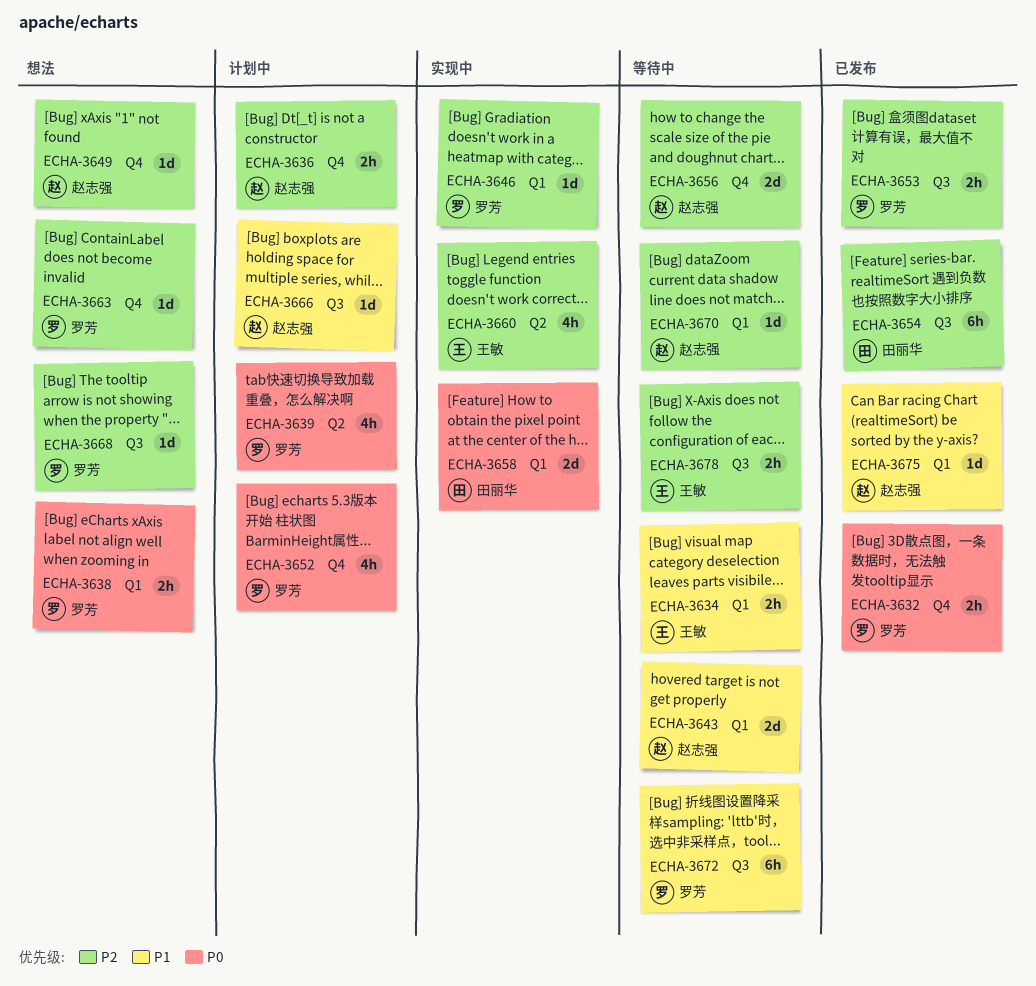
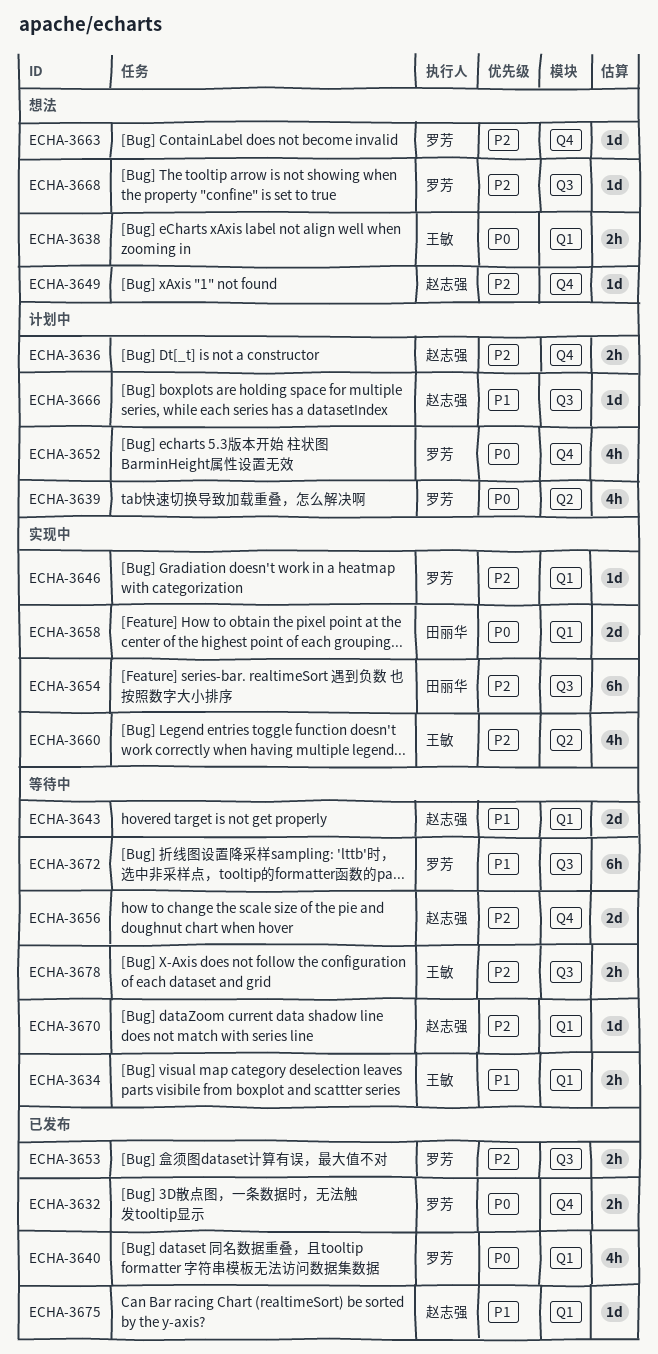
ECHA-3638, owner: 罗芳 -> 王敏
ECHA-3640: none -> present
ECHA-3654, status: 已发布 -> 实现中

